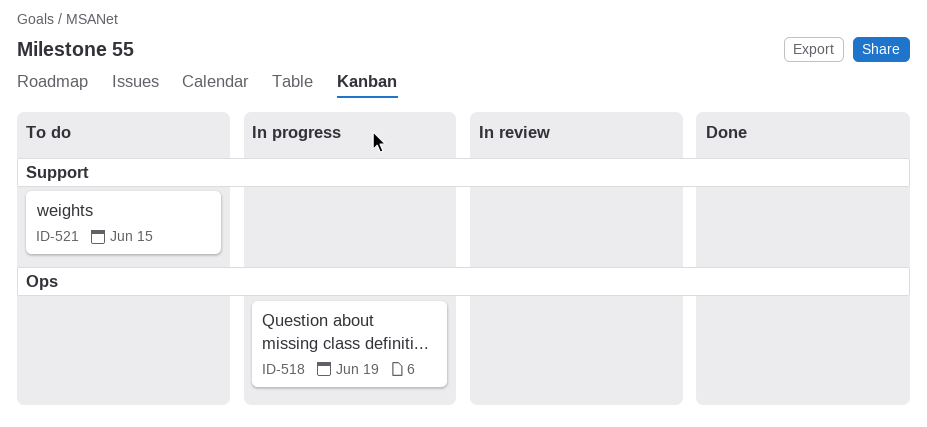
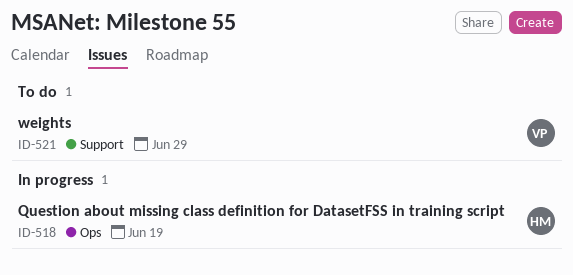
ID-521, due: Jun 15 -> Jun 29

